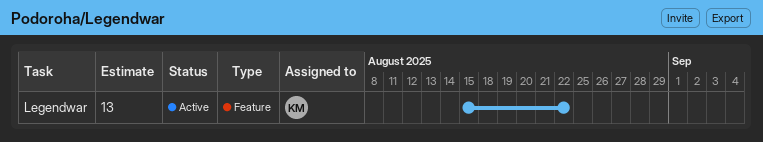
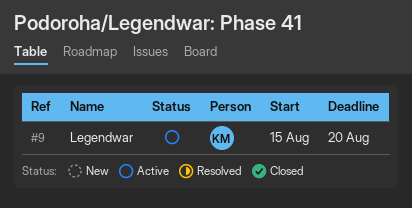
Legendwar, due: Aug 22 -> Aug 20

